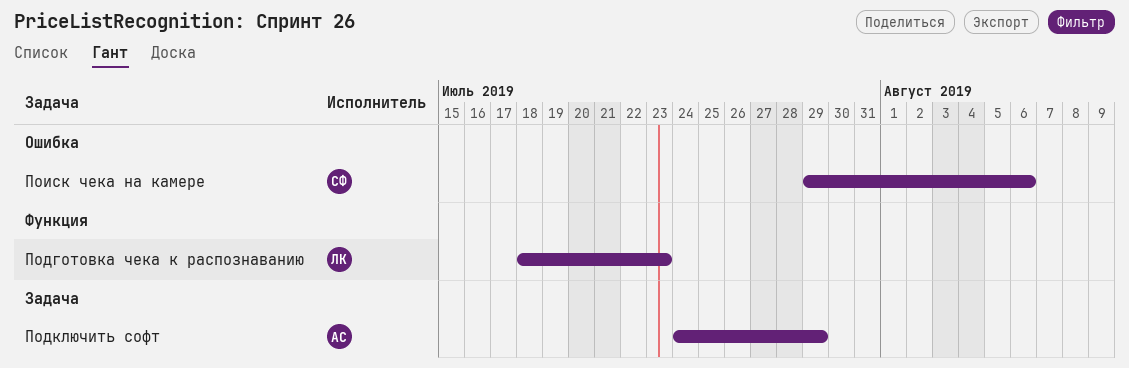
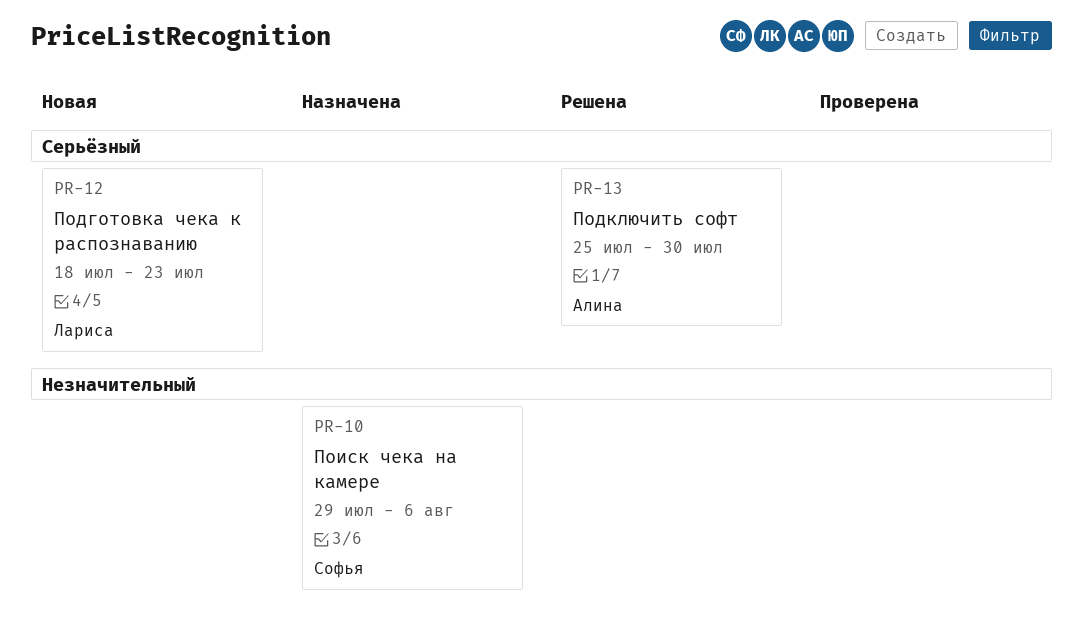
Подключить софт, start: Jul 24 -> Jul 25
Подключить софт, due: Jul 29 -> Jul 30

